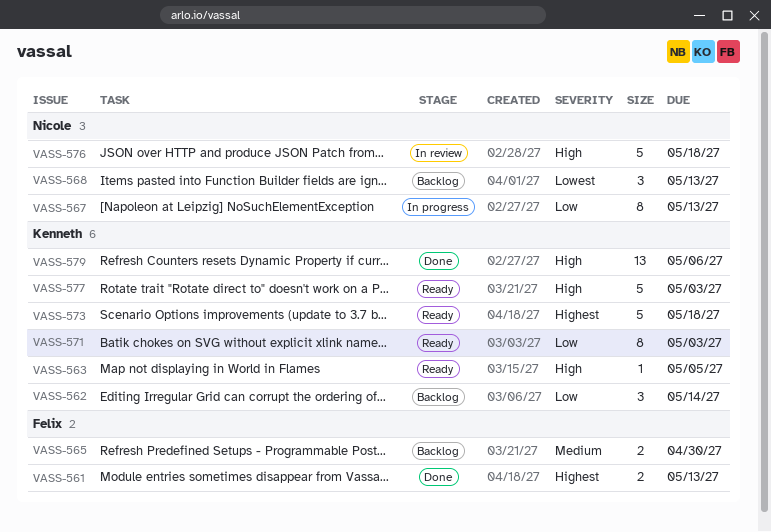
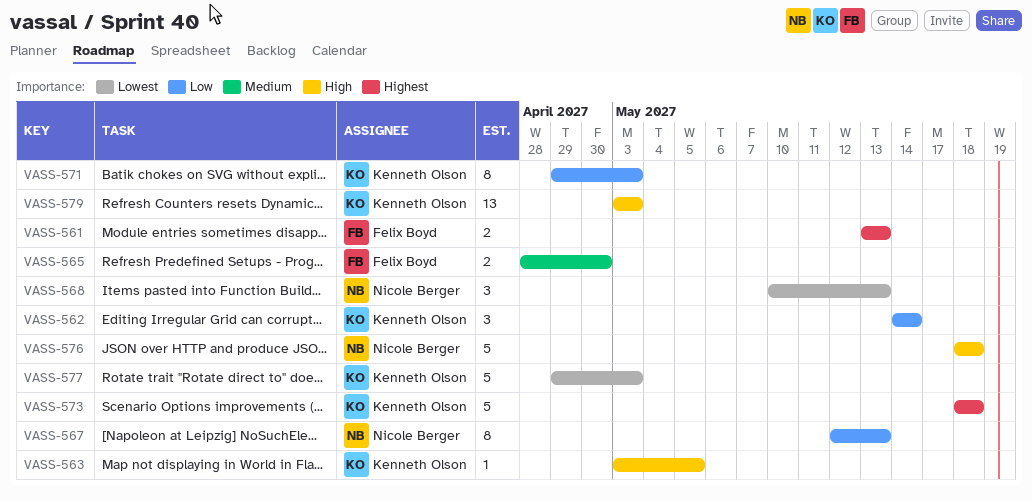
VASS-577, priority: High -> Lowest
VASS-579, due: May 6 -> May 3

